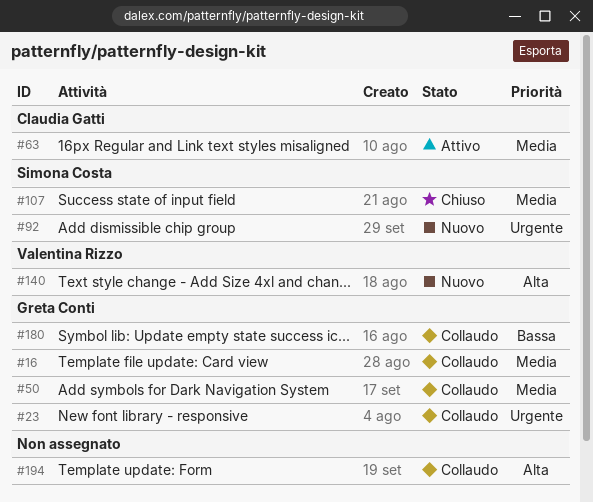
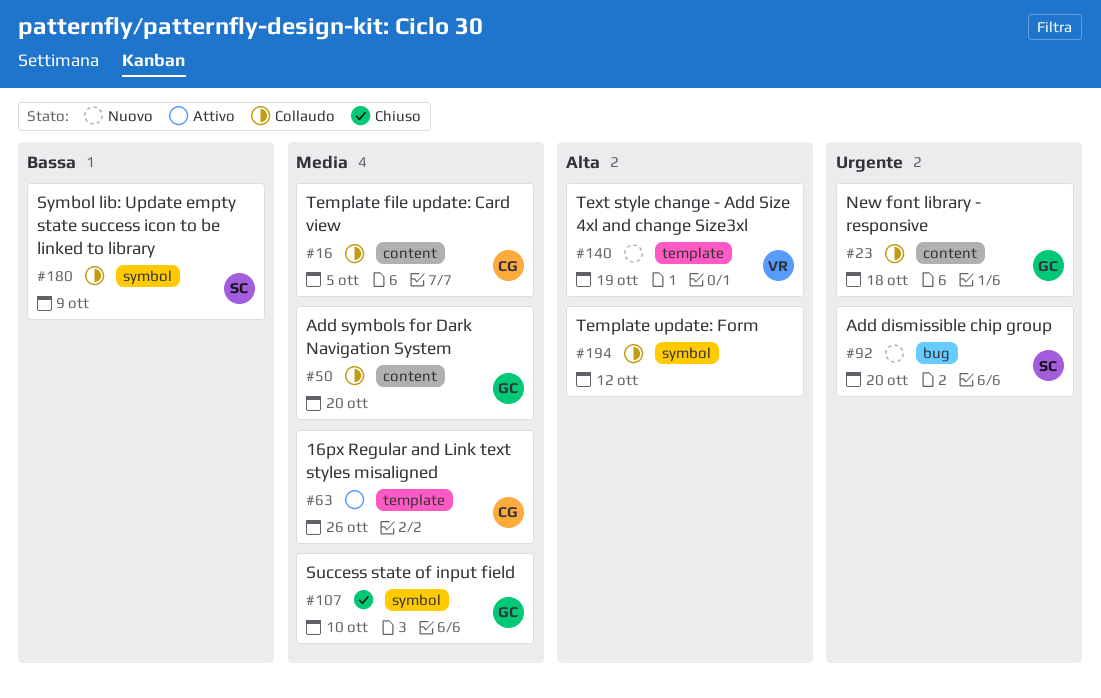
#16, owner: Greta Conti -> Claudia Gatti
#107, owner: Simona Costa -> Greta Conti
#180, owner: Greta Conti -> Simona Costa

